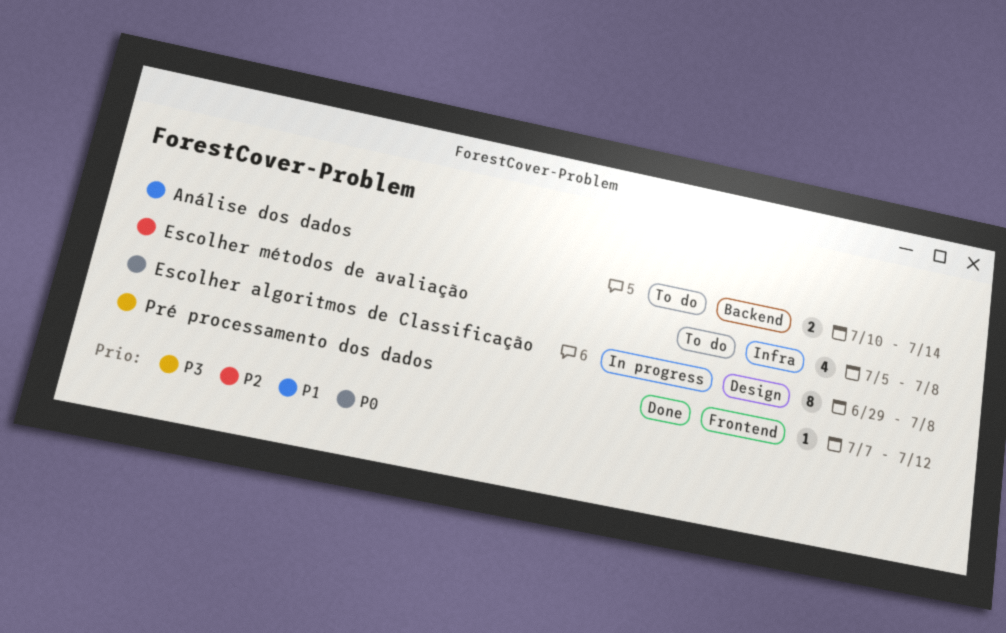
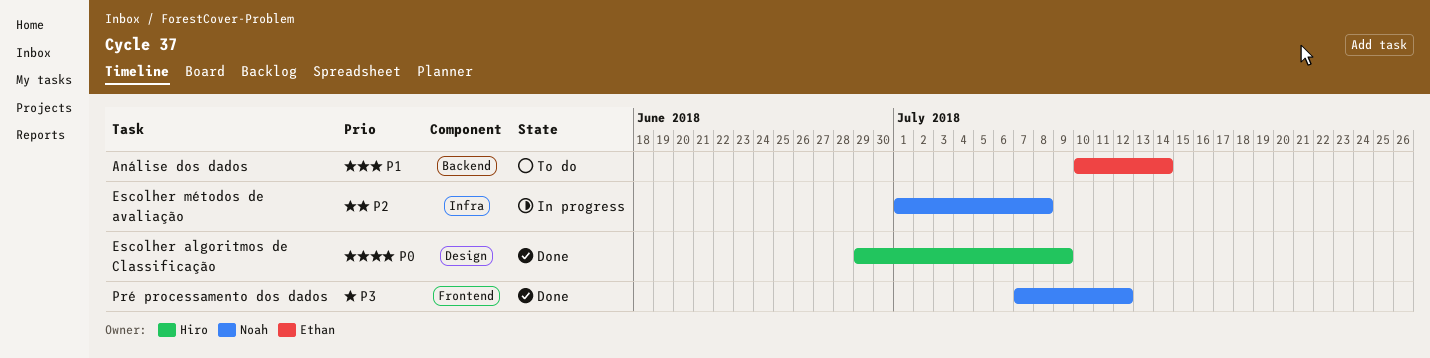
Escolher algoritmos de Classificação, status: In progress -> Done
Escolher algoritmos de Classificação, due: Jul 8 -> Jul 9
Escolher métodos de avaliação, status: To do -> In progress
Escolher métodos de avaliação, start: Jul 5 -> Jul 1

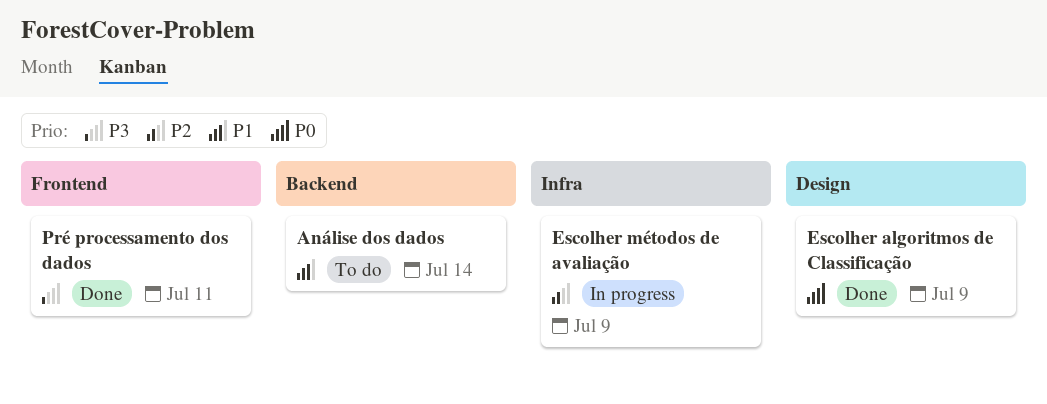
Escolher métodos de avaliação, due: Jul 8 -> Jul 9
Pré processamento dos dados, due: Jul 12 -> Jul 11

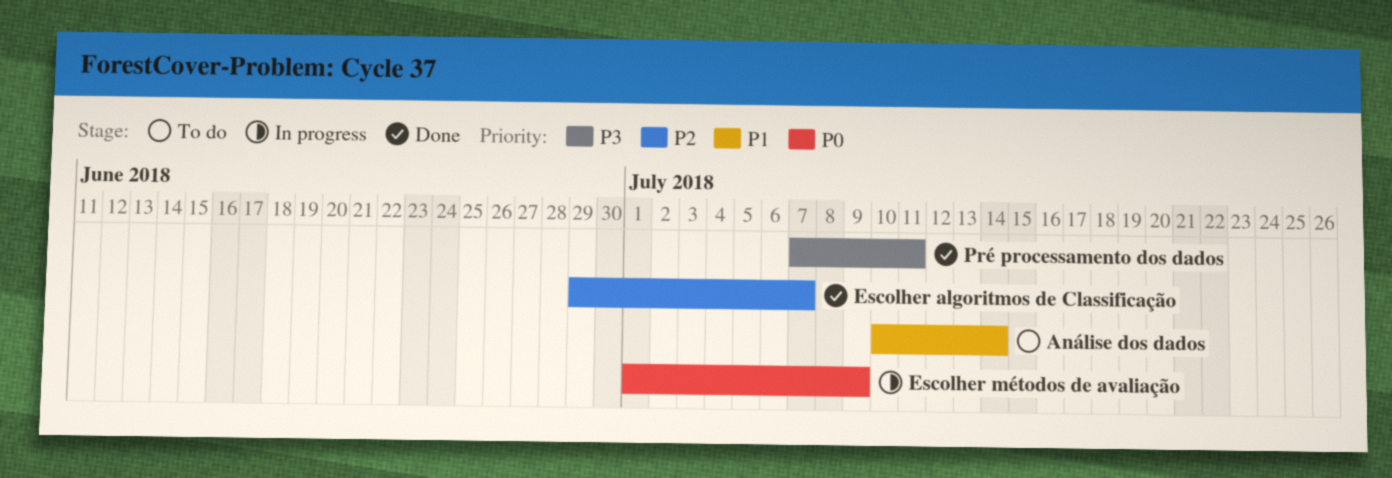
Escolher algoritmos de Classificação, priority: P0 -> P2
Escolher algoritmos de Classificação, due: Jul 9 -> Jul 7
Escolher métodos de avaliação, priority: P2 -> P0

